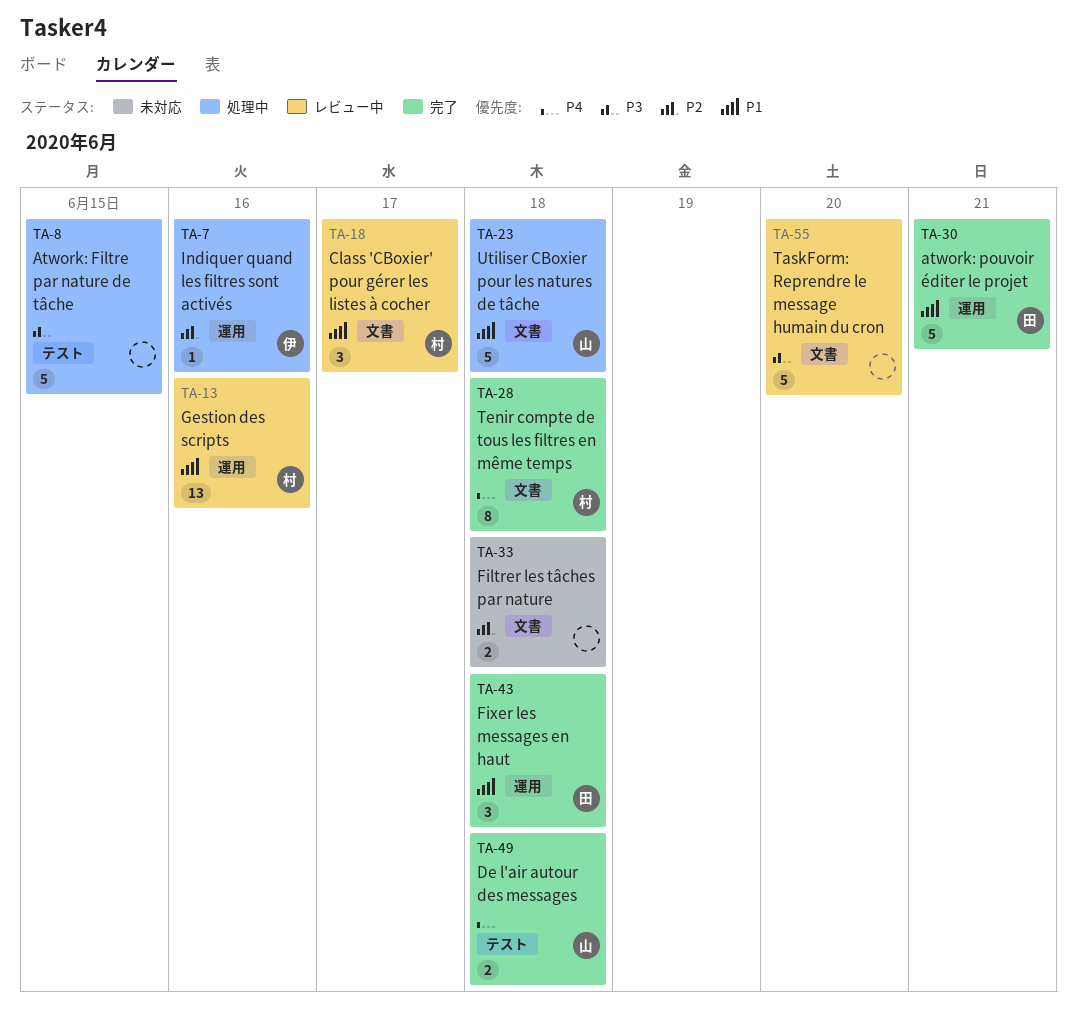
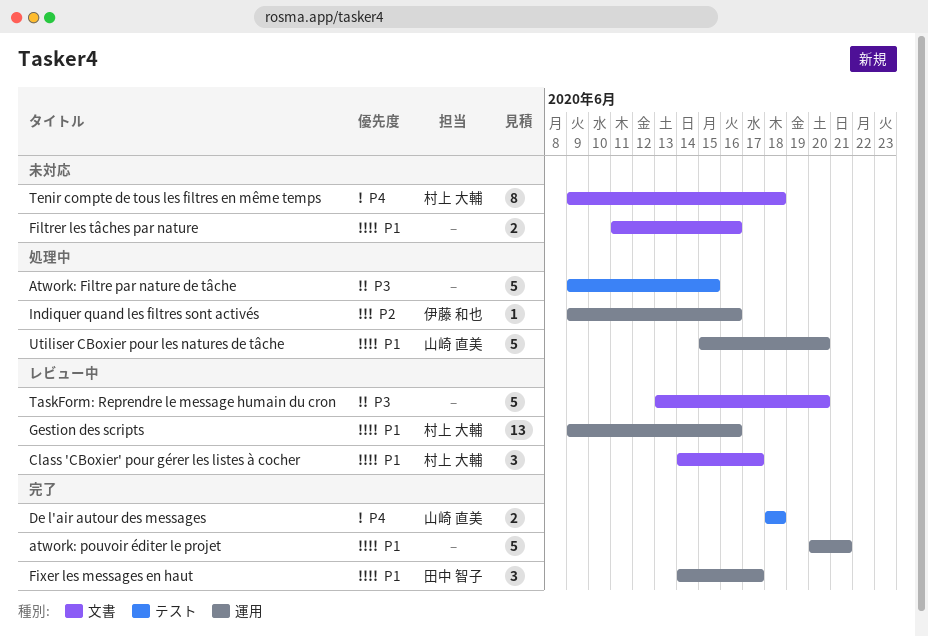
atwork: pouvoir éditer le projet, owner: 田中 智子 -> none
Filtrer les tâches par nature, priority: P2 -> P1
Filtrer les tâches par nature, due: Jun 18 -> Jun 16
Fixer les messages en haut, due: Jun 18 -> Jun 17
Tenir compte de tous les filtres en même temps, status: 完了 -> 未対応
Utiliser CBoxier pour les natures de tâche, label: 文書 -> 運用
Utiliser CBoxier pour les natures de tâche, due: Jun 18 -> Jun 20

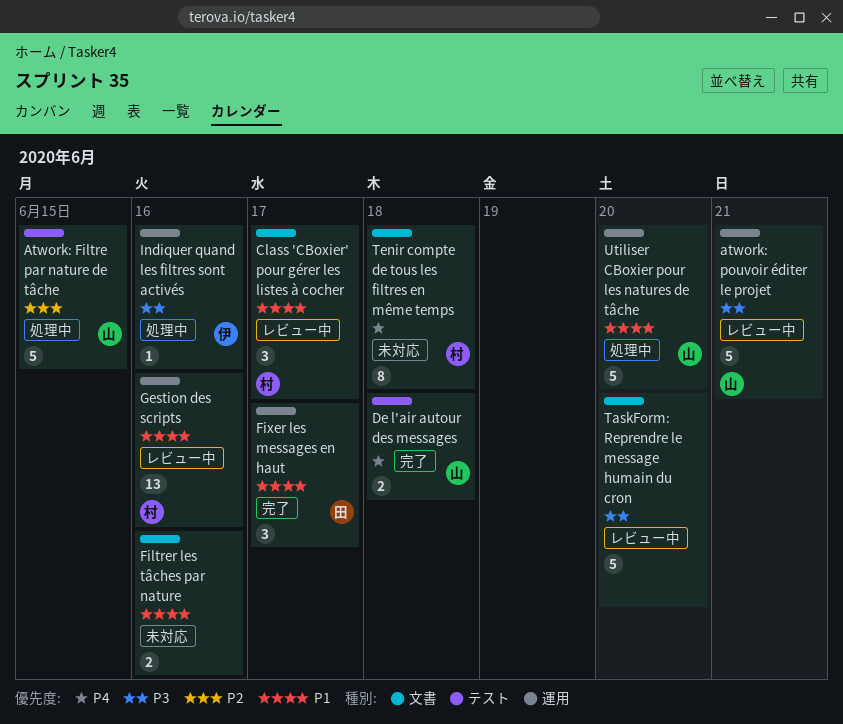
Atwork: Filtre par nature de tâche, owner: none -> 山崎 直美
Atwork: Filtre par nature de tâche, priority: P3 -> P2
atwork: pouvoir éditer le projet, status: 完了 -> レビュー中
atwork: pouvoir éditer le projet, owner: none -> 山崎 直美
atwork: pouvoir éditer le projet, priority: P1 -> P3
Indiquer quand les filtres sont activés, priority: P2 -> P3

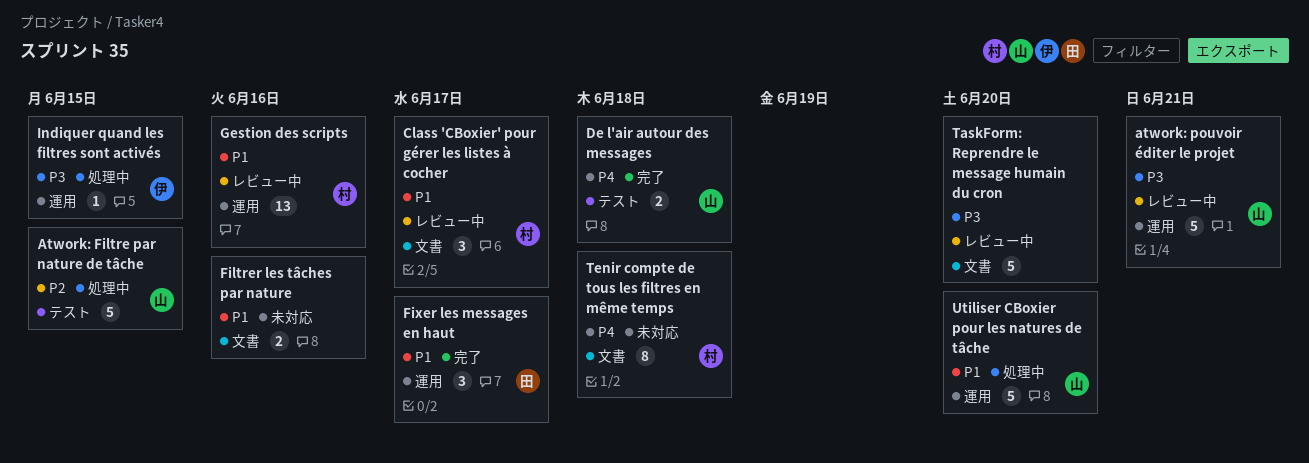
Indiquer quand les filtres sont activés, due: Jun 16 -> Jun 15

